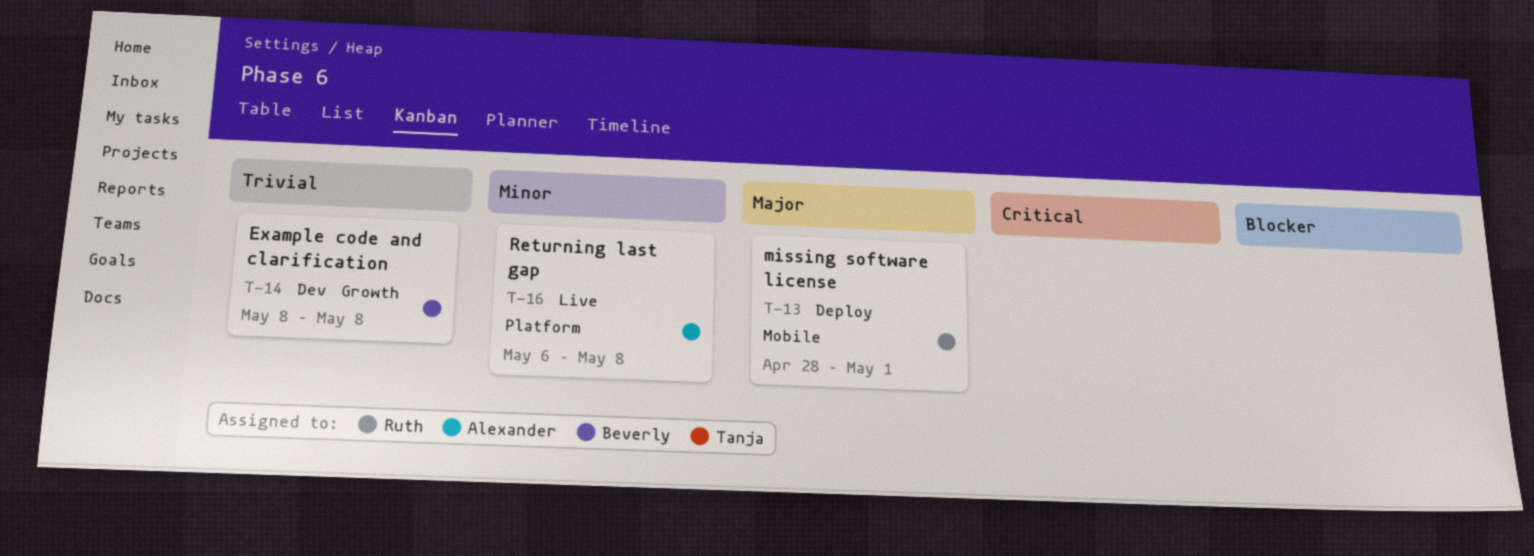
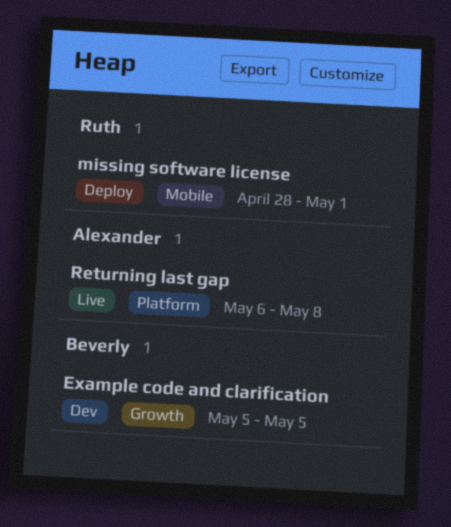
Example code and clarification, start: May 8 -> May 5
Example code and clarification, due: May 8 -> May 5

